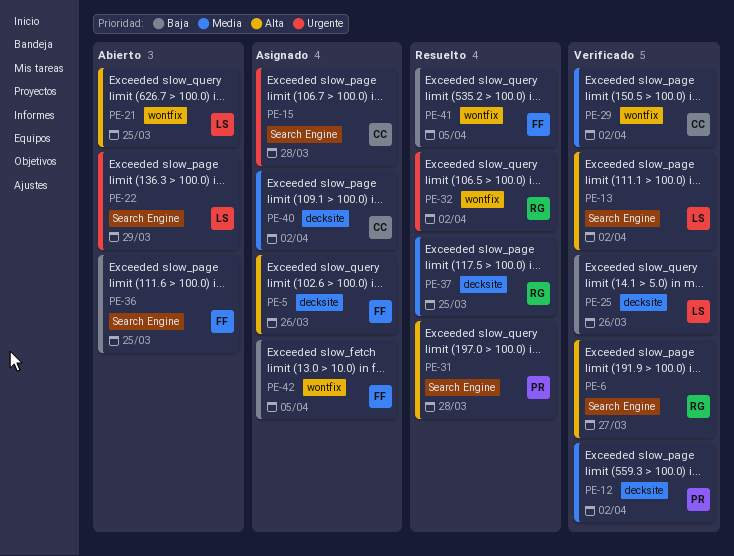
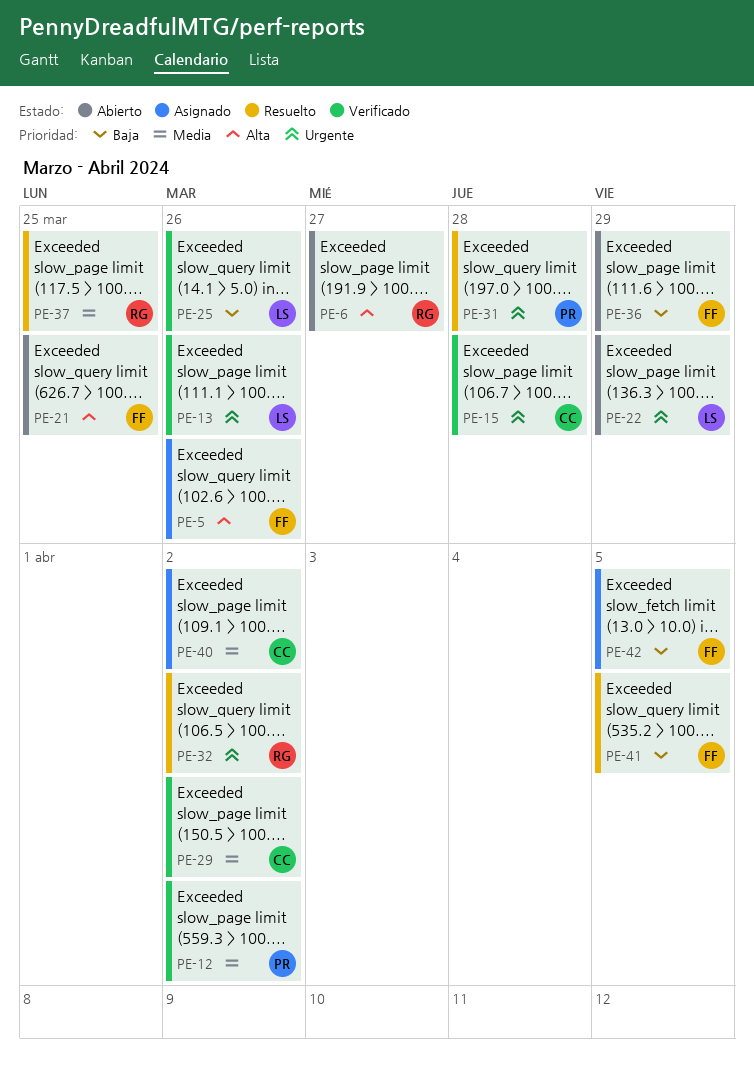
PE-6, status: Verificado -> Abierto
PE-13, priority: Alta -> Urgente
PE-13, due: Apr 2 -> Mar 26
PE-15, status: Asignado -> Verificado
PE-21, owner: LS -> FF
PE-31, priority: Alta -> Urgente
PE-36, due: Mar 25 -> Mar 29

